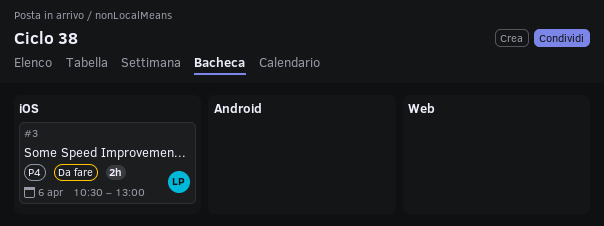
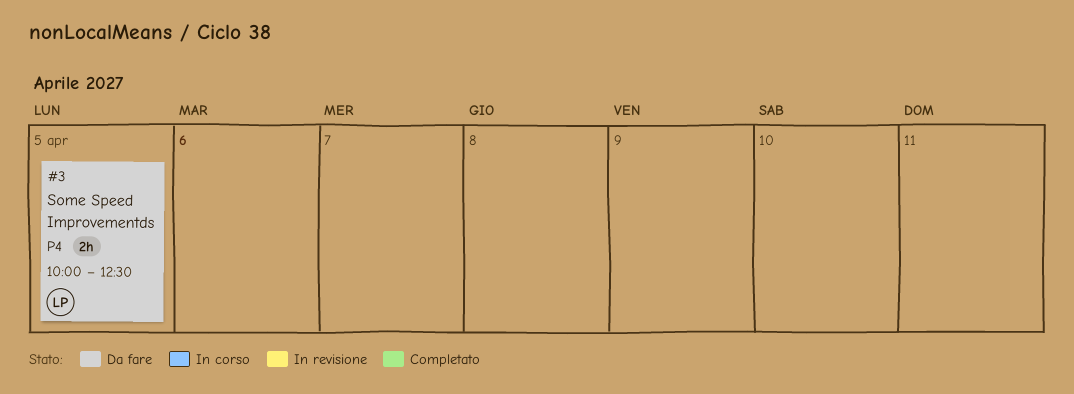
#3, day: Apr 6 -> Apr 5
#3, begins: 10:30 -> 10:00
#3, ends: 13:00 -> 12:30

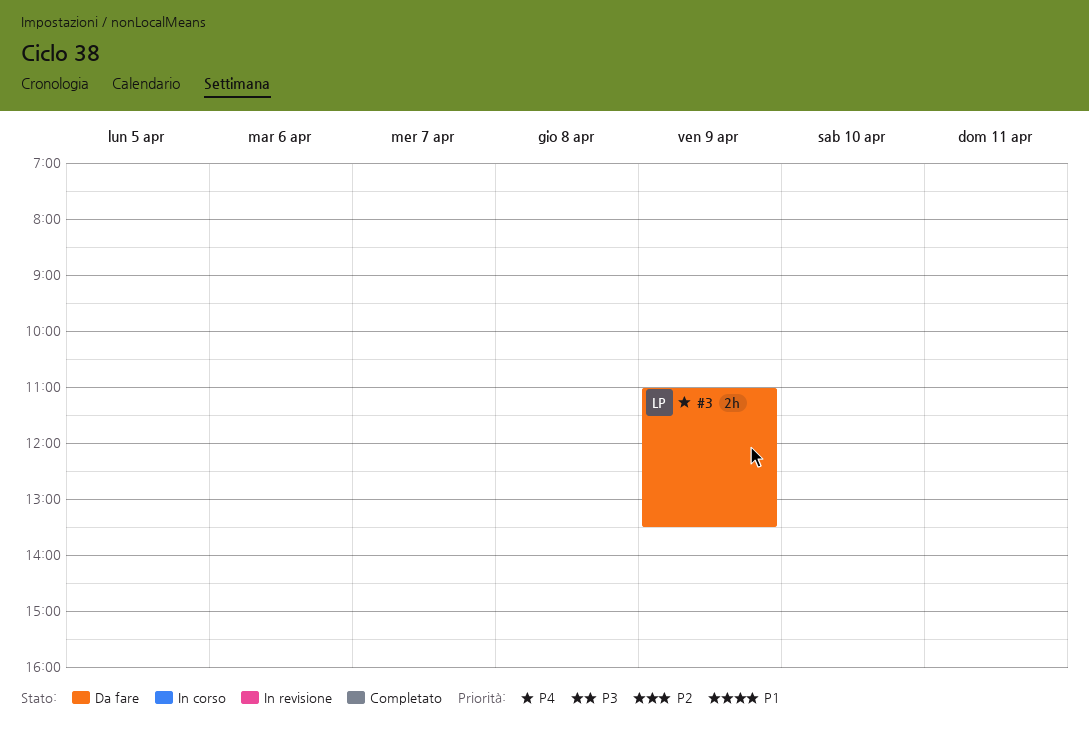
#3, day: Apr 5 -> Apr 9
#3, begins: 10:00 -> 11:00
#3, ends: 12:30 -> 13:30

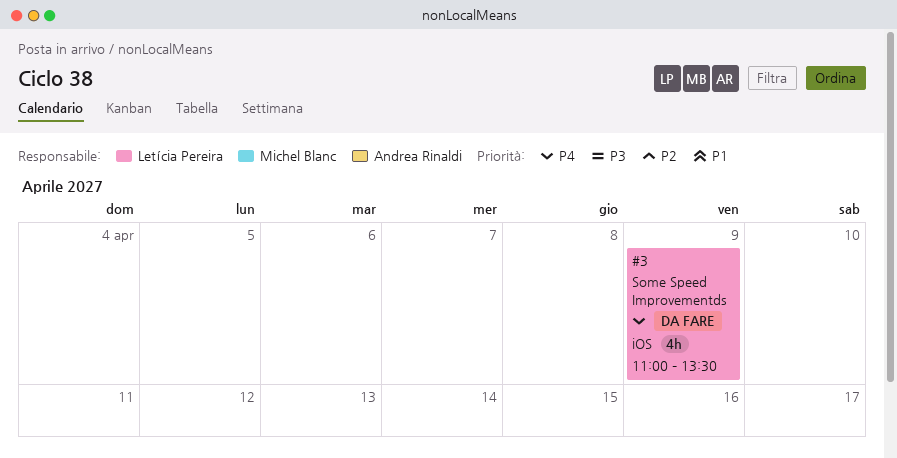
#3, estimate: 2h -> 4h

